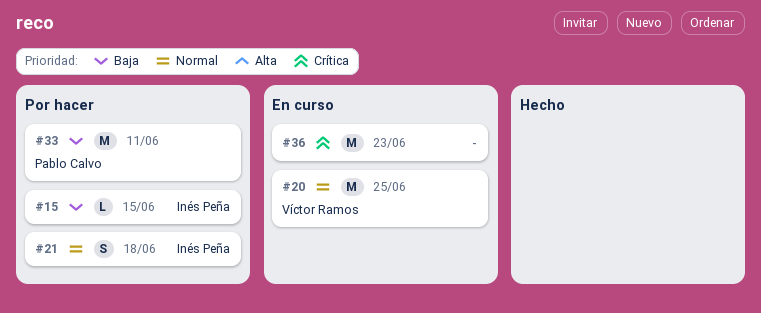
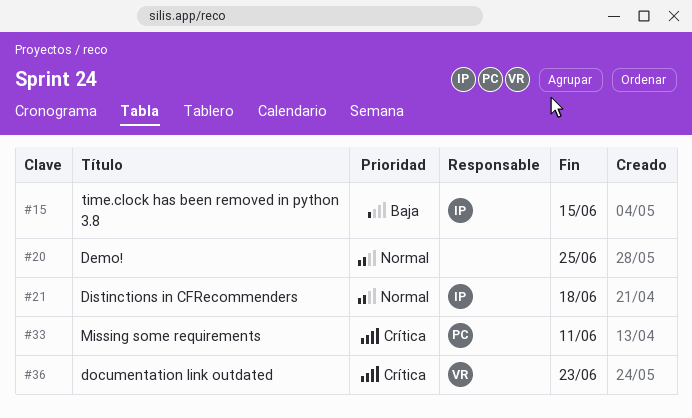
#20, owner: Víctor Ramos -> none
#33, priority: Baja -> Crítica
#36, owner: none -> Víctor Ramos

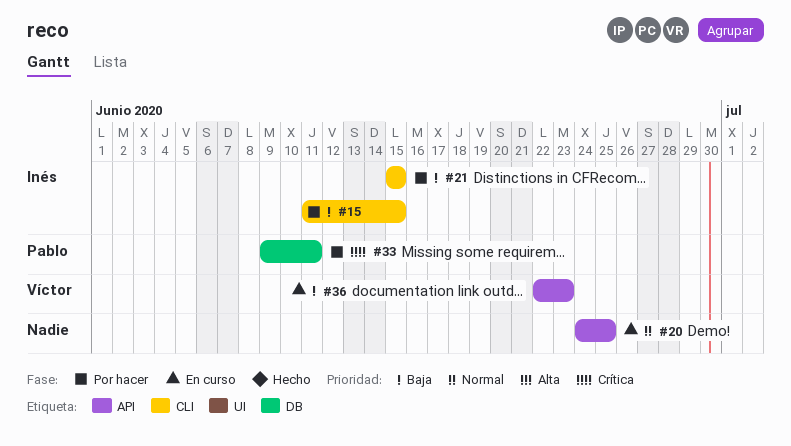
#21, priority: Normal -> Baja
#21, due: Jun 18 -> Jun 15
#36, priority: Crítica -> Baja

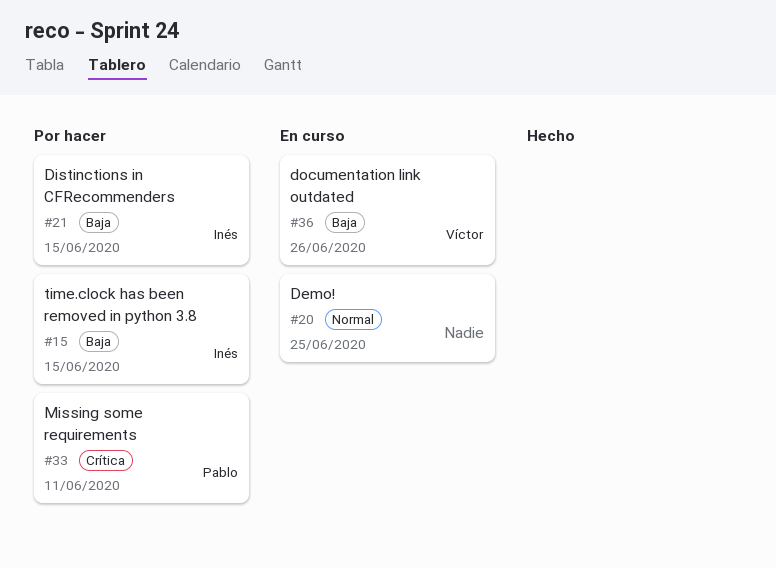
#36, due: Jun 23 -> Jun 26

